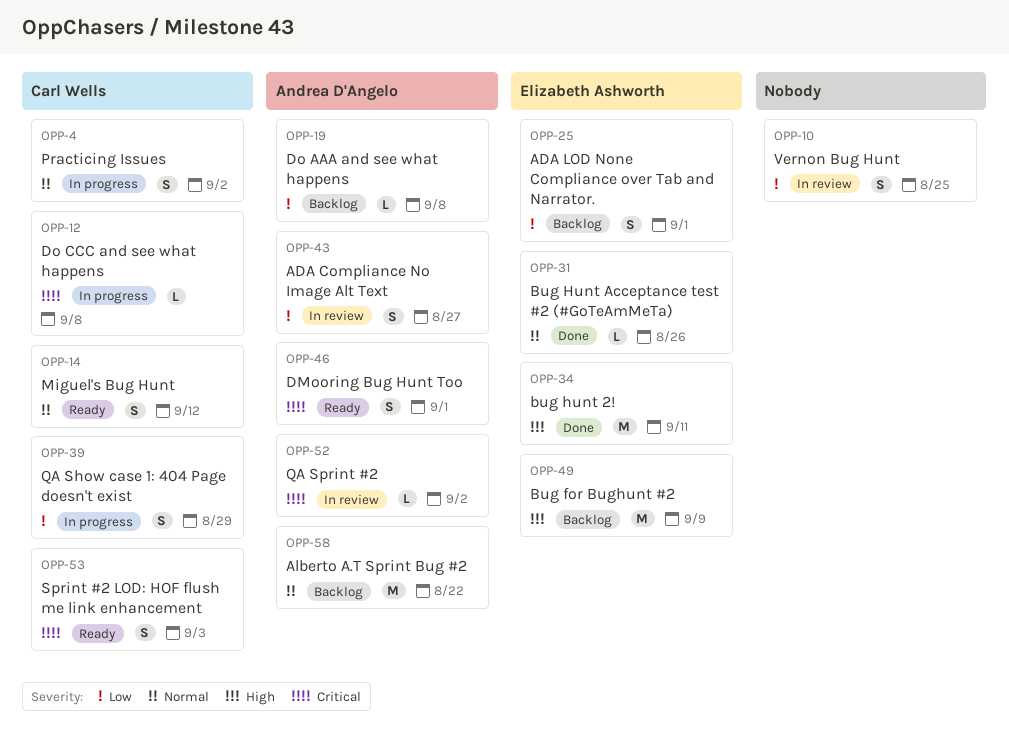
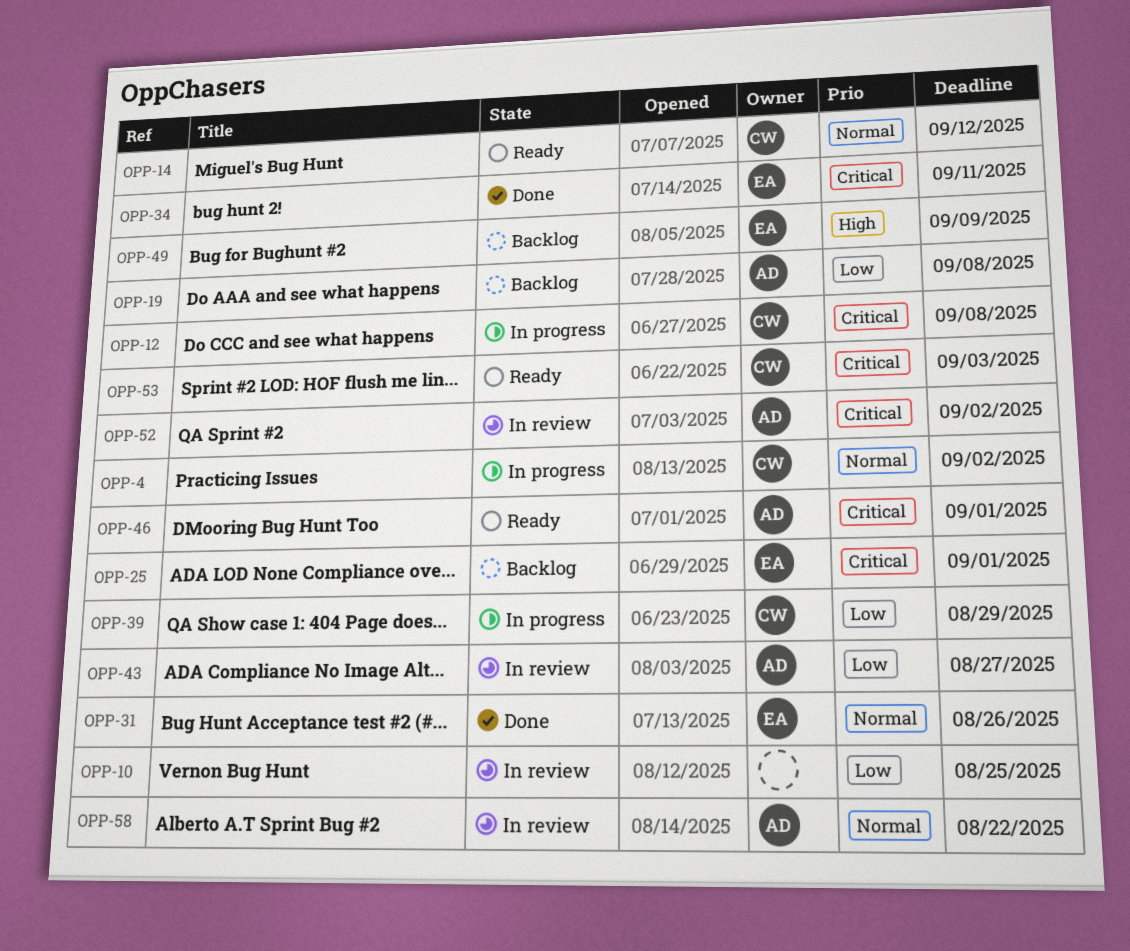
OPP-25, priority: Low -> Critical
OPP-34, priority: High -> Critical
OPP-58, status: Backlog -> In review

